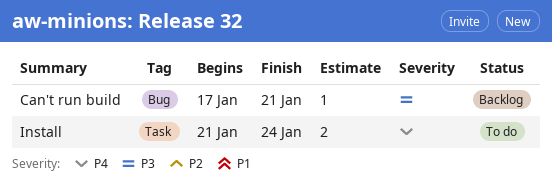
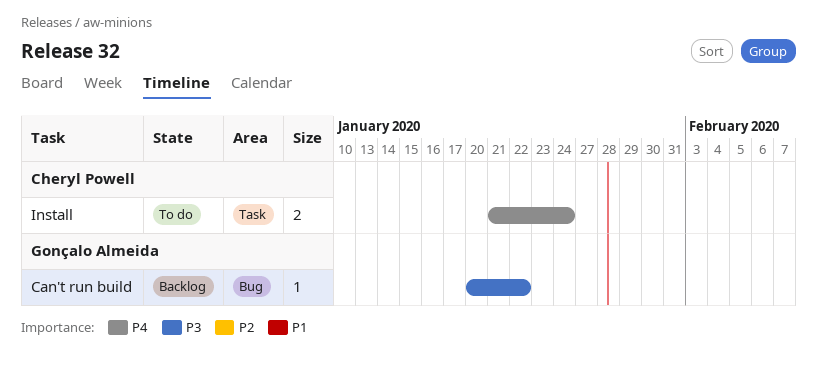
Can't run build, start: Jan 17 -> Jan 20
Can't run build, due: Jan 21 -> Jan 22

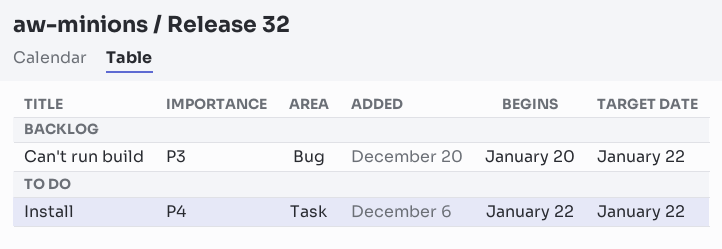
Install, start: Jan 21 -> Jan 22
Install, due: Jan 24 -> Jan 22

